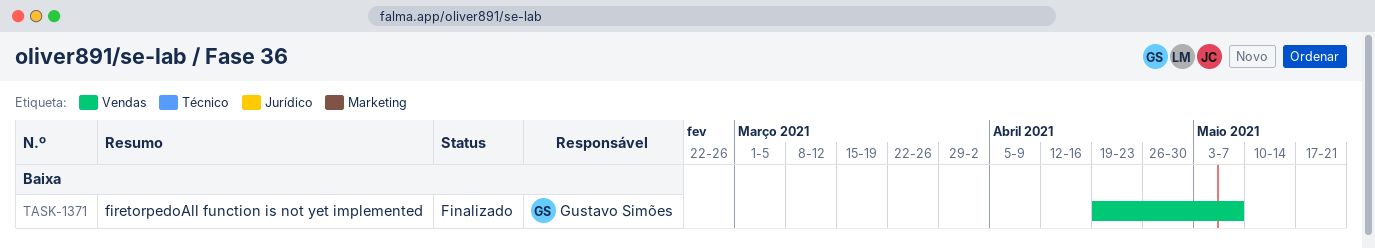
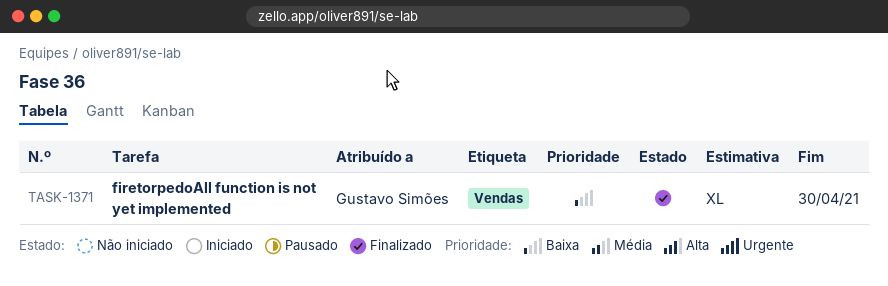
TASK-1371, due: May 7 -> Apr 30

